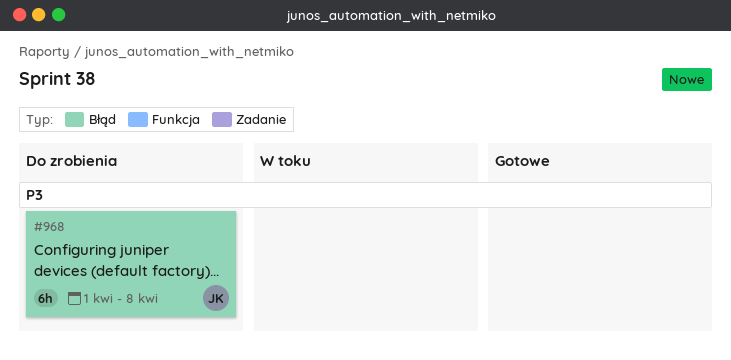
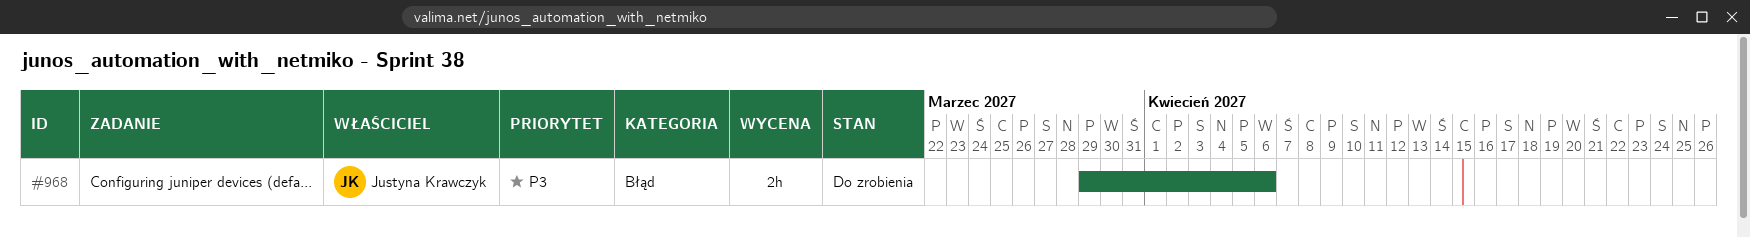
#968, estimate: 6h -> 2h
#968, start: Apr 1 -> Mar 29
#968, due: Apr 8 -> Apr 6

